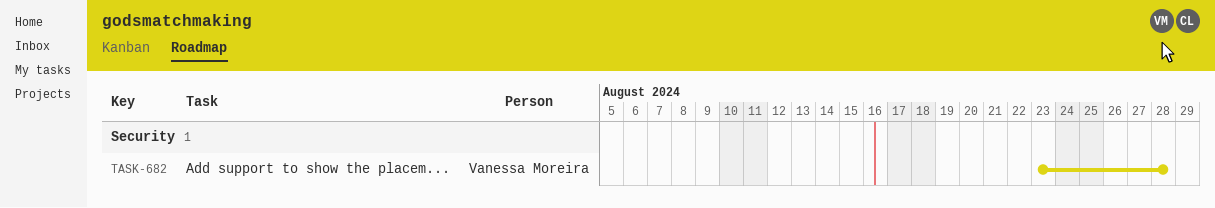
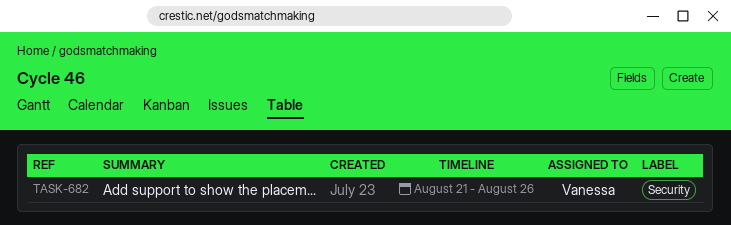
TASK-682, start: Aug 23 -> Aug 21
TASK-682, due: Aug 28 -> Aug 26

